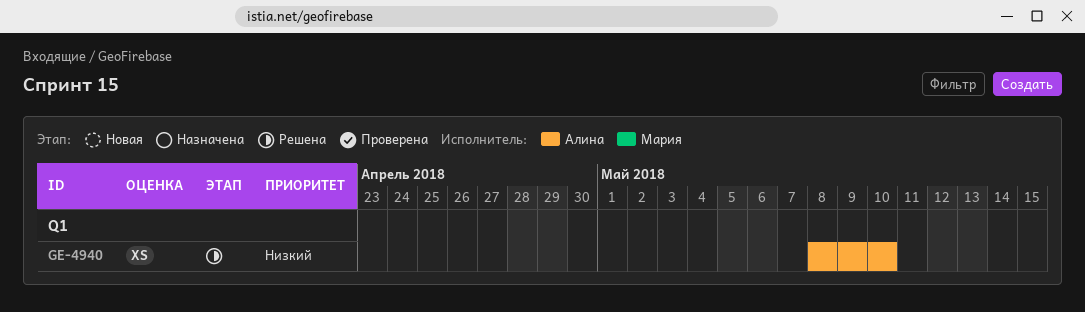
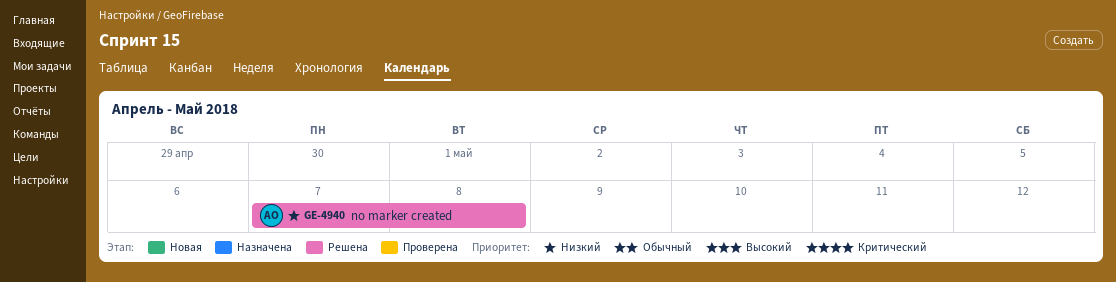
GE-4940, start: May 8 -> May 7
GE-4940, due: May 10 -> May 8

